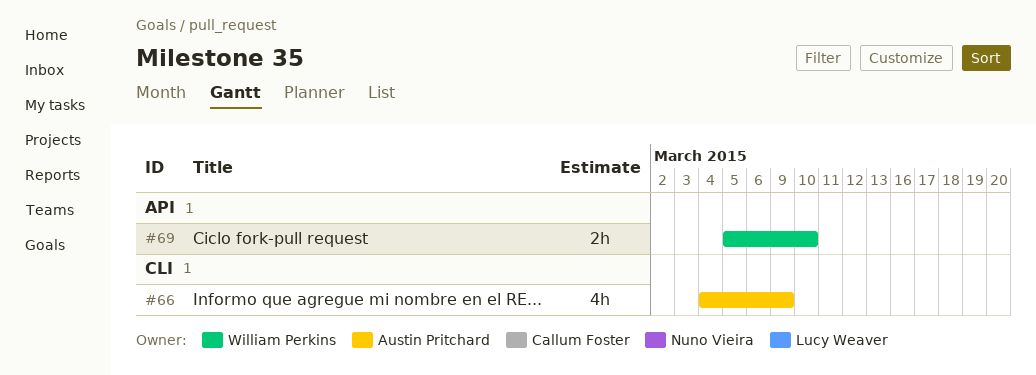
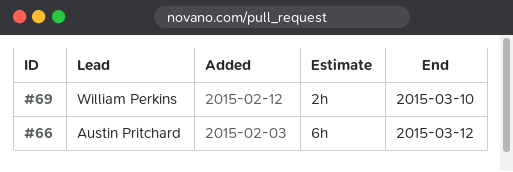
#66, estimate: 4h -> 6h
#66, due: Mar 9 -> Mar 12

